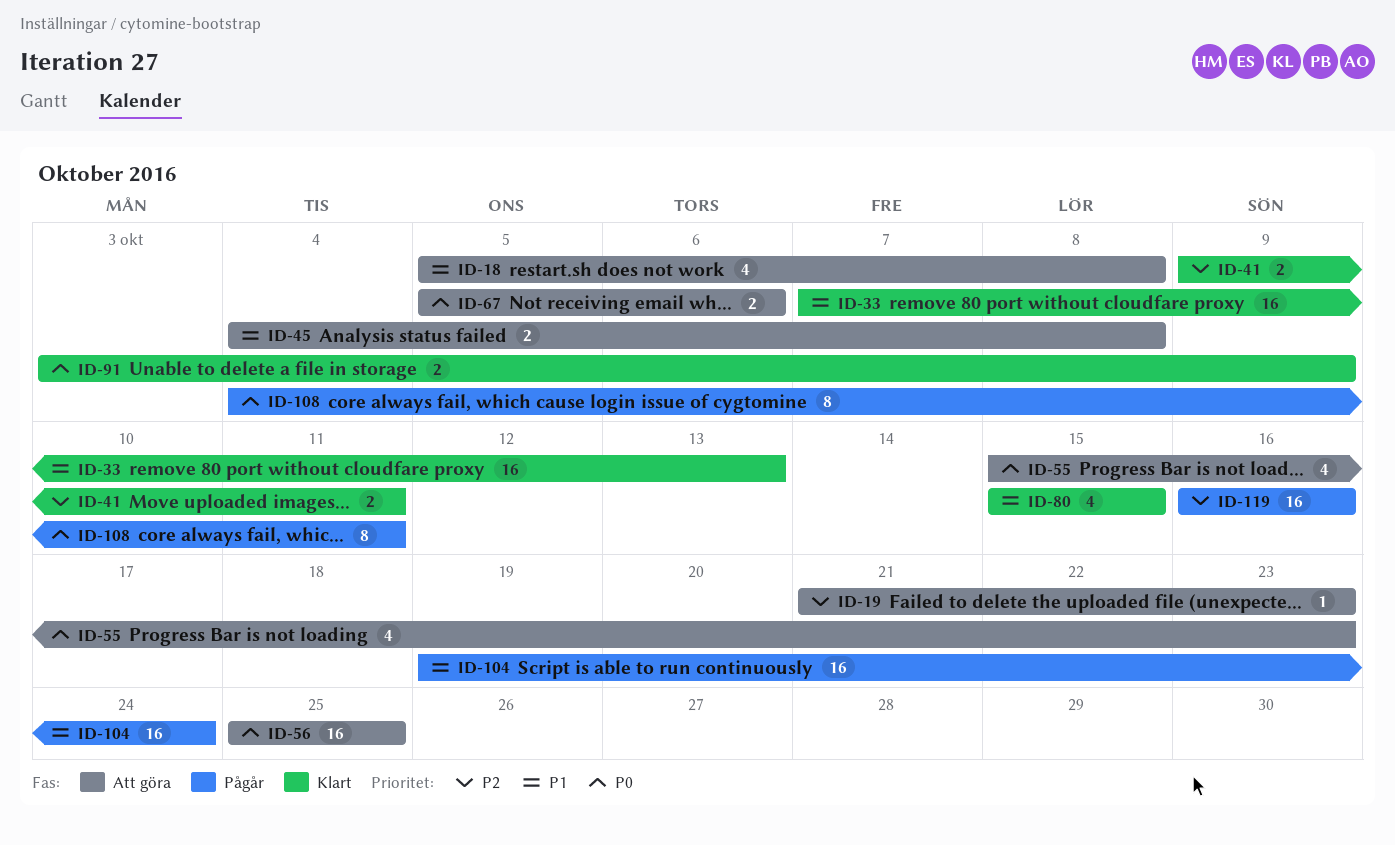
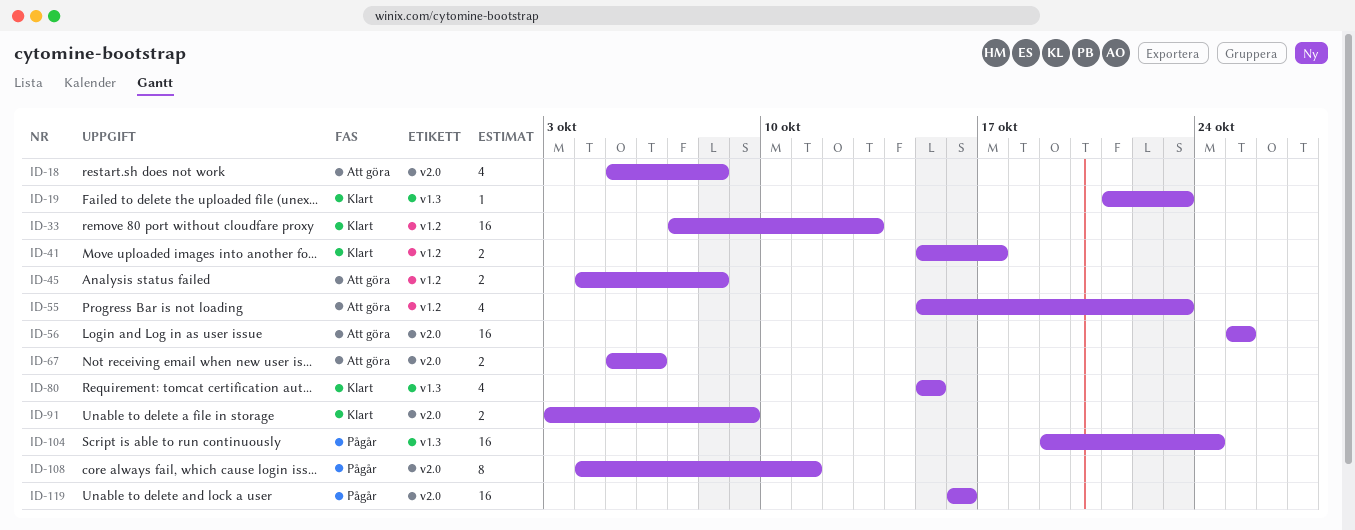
ID-19, status: Att göra -> Klart
ID-41, start: Oct 9 -> Oct 15
ID-41, due: Oct 11 -> Oct 17

